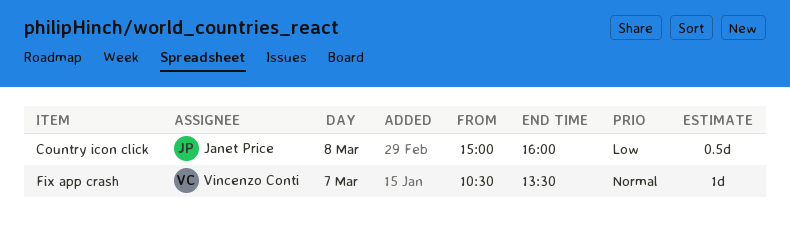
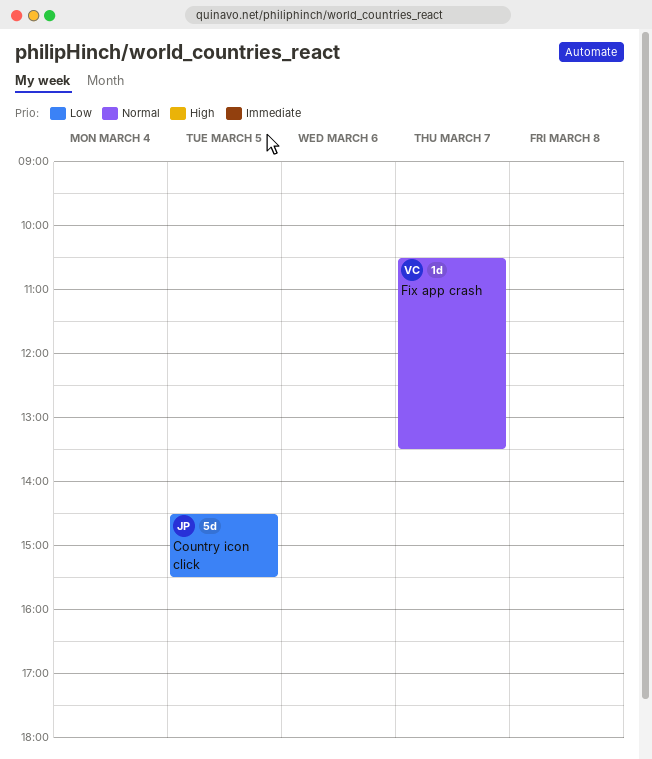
Country icon click, estimate: 0.5d -> 5d
Country icon click, day: Mar 8 -> Mar 5
Country icon click, begins: 15:00 -> 14:30
Country icon click, ends: 16:00 -> 15:30

